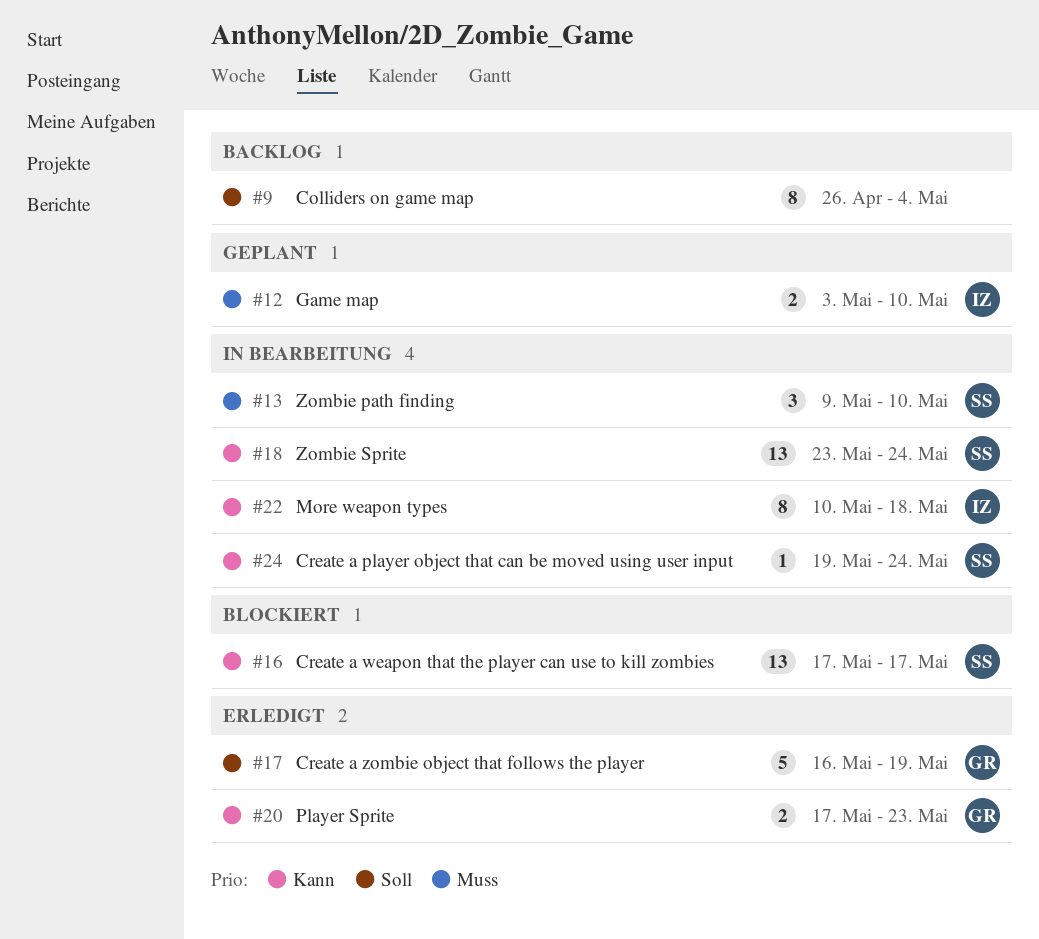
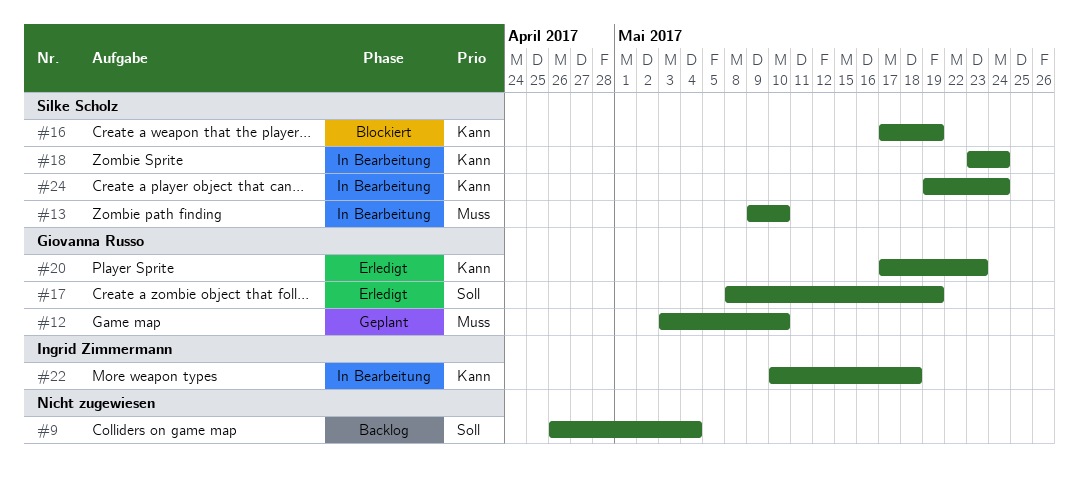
#12, owner: Ingrid Zimmermann -> Giovanna Russo
#16, due: May 17 -> May 19
#17, start: May 16 -> May 8

